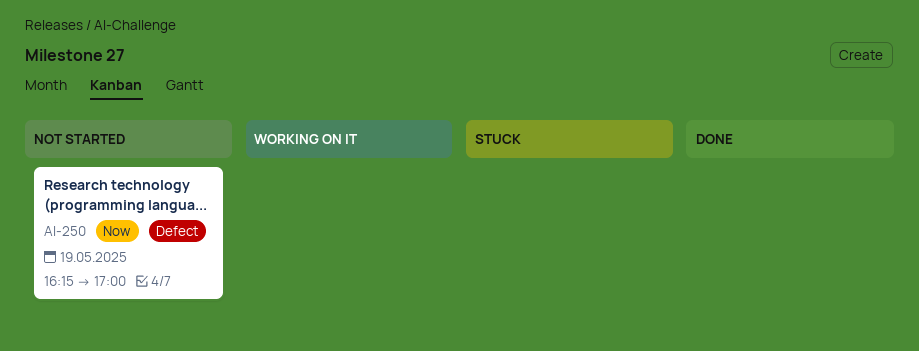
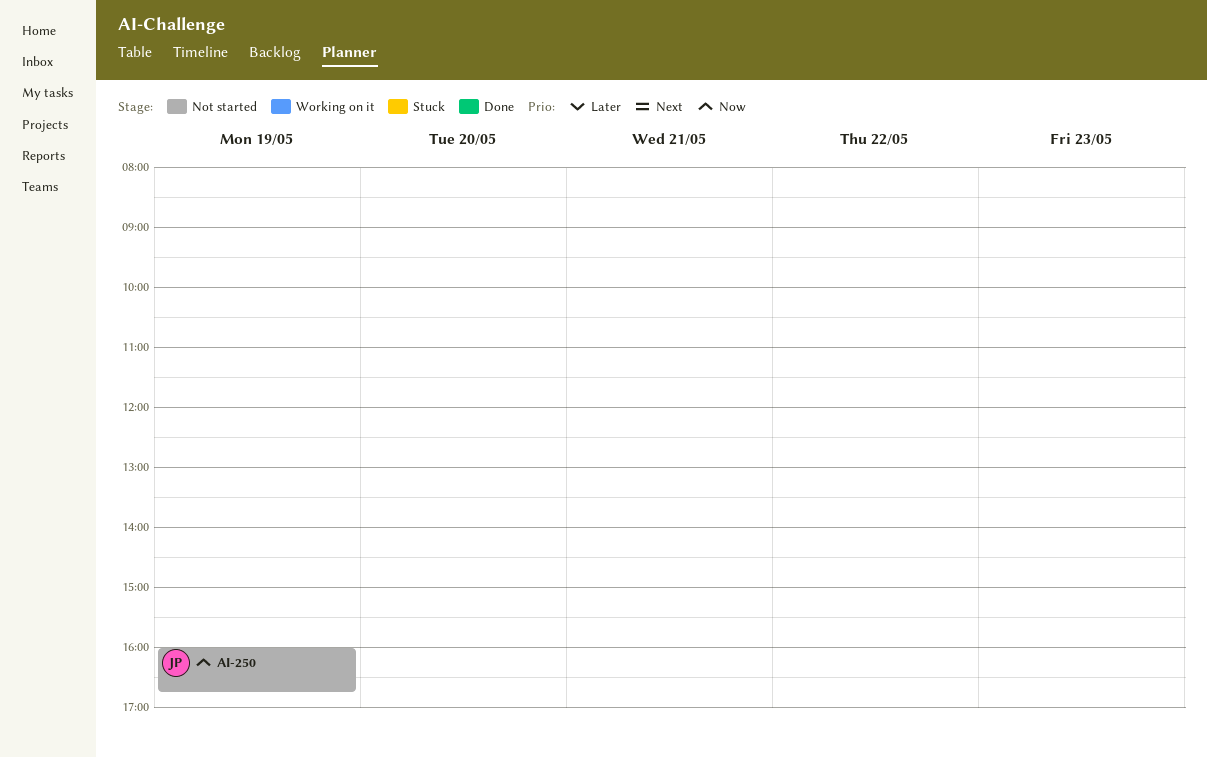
AI-250, begins: 16:15 -> 16:00
AI-250, ends: 17:00 -> 16:45

